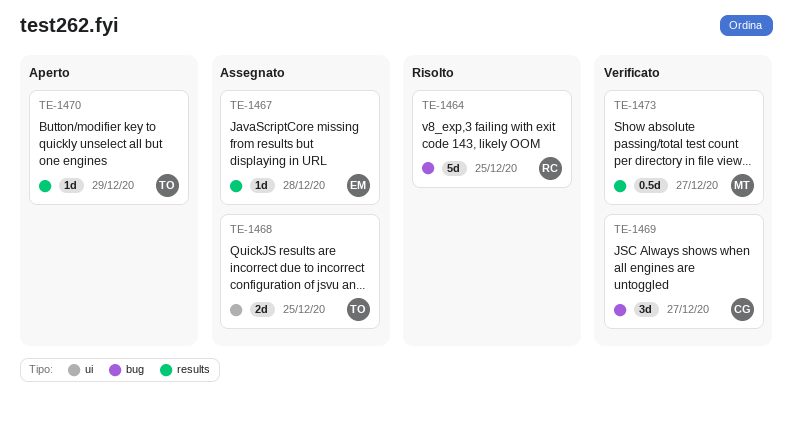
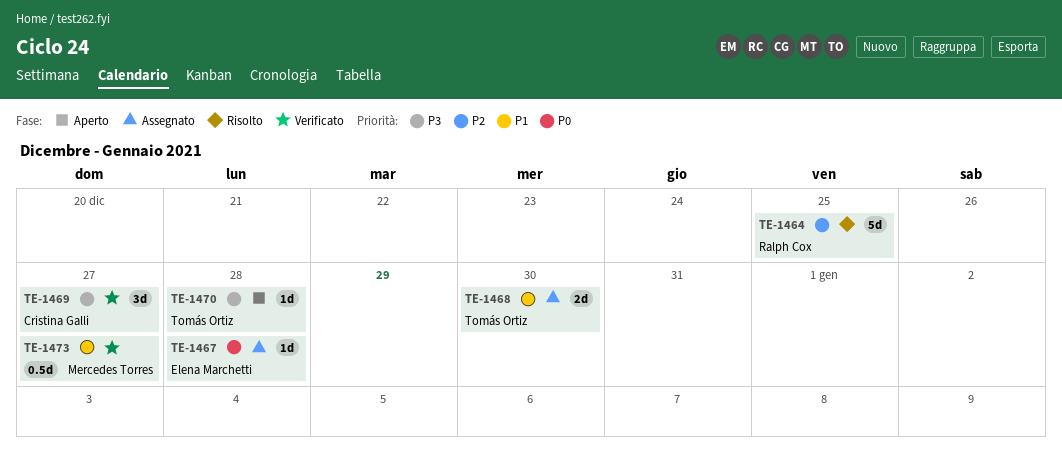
TE-1468, due: Dec 25 -> Dec 30
TE-1470, due: Dec 29 -> Dec 28

